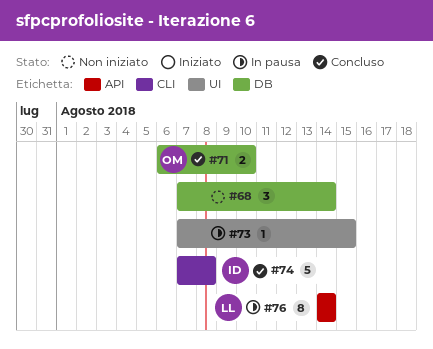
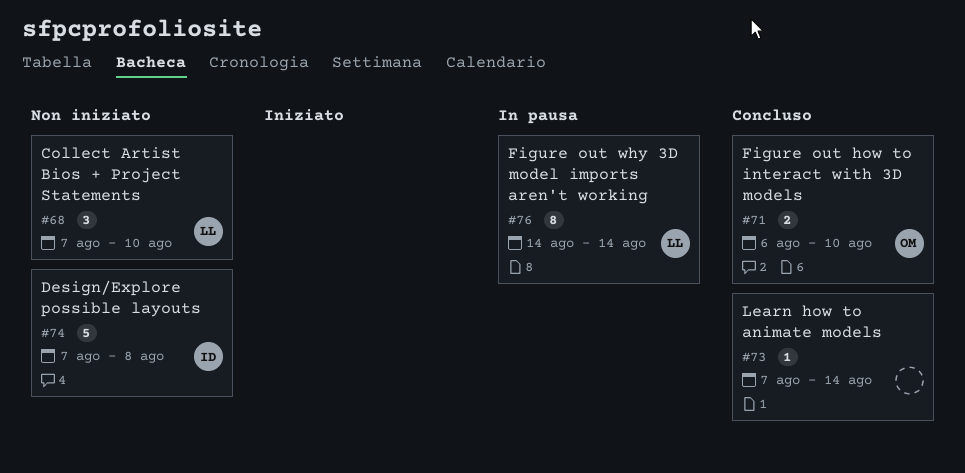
#68, owner: none -> LL
#68, due: Aug 14 -> Aug 10
#73, status: In pausa -> Concluso
#73, due: Aug 15 -> Aug 14
#74, status: Concluso -> Non iniziato

